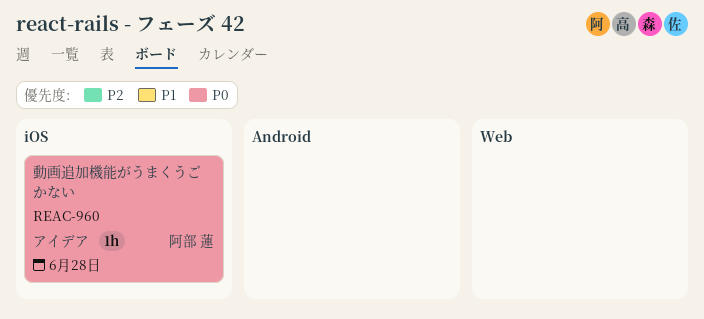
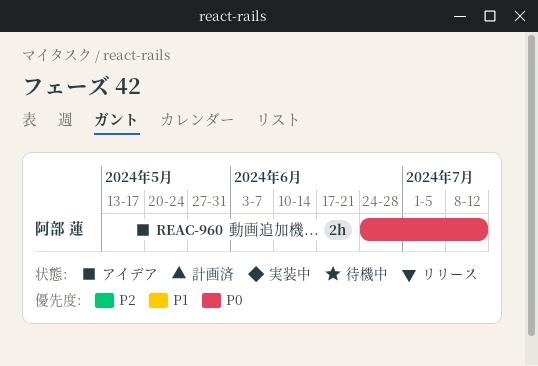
REAC-960, estimate: 1h -> 2h
REAC-960, due: Jun 28 -> Jul 12

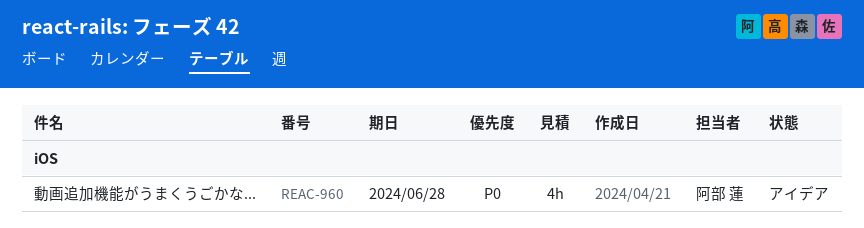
REAC-960, estimate: 2h -> 4h
REAC-960, due: Jul 12 -> Jun 28

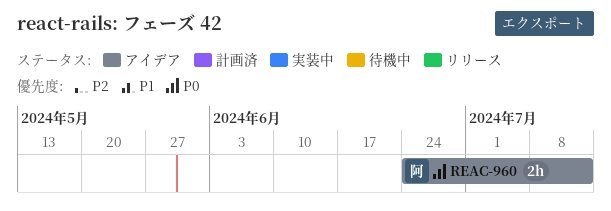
REAC-960, estimate: 4h -> 2h
REAC-960, due: Jun 28 -> Jul 12

